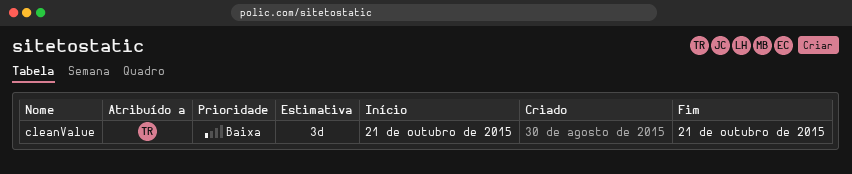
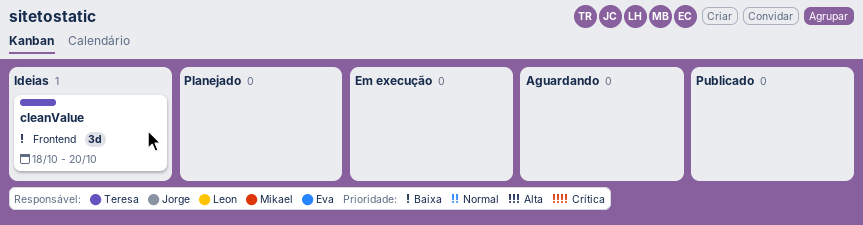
cleanValue, start: Oct 21 -> Oct 18
cleanValue, due: Oct 21 -> Oct 20

